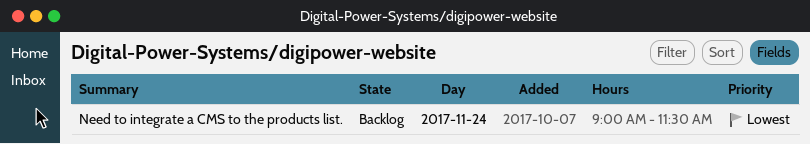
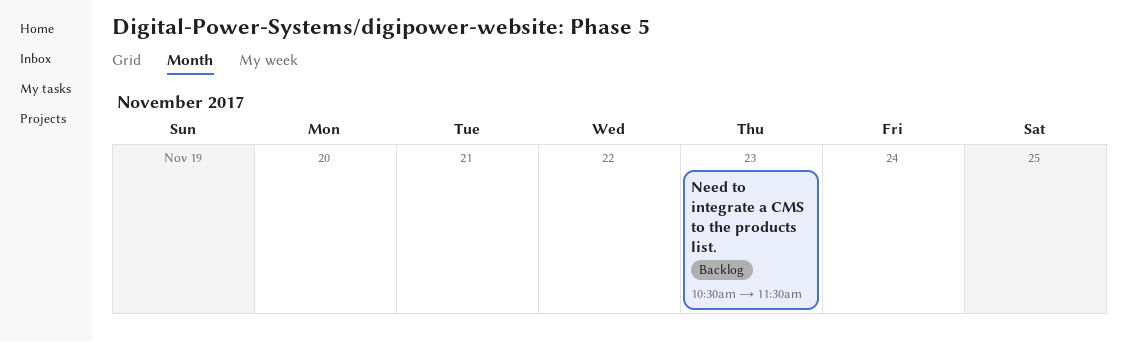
Need to integrate a CMS to the products list., day: Nov 24 -> Nov 23
Need to integrate a CMS to the products list., begins: 09:00 -> 10:30

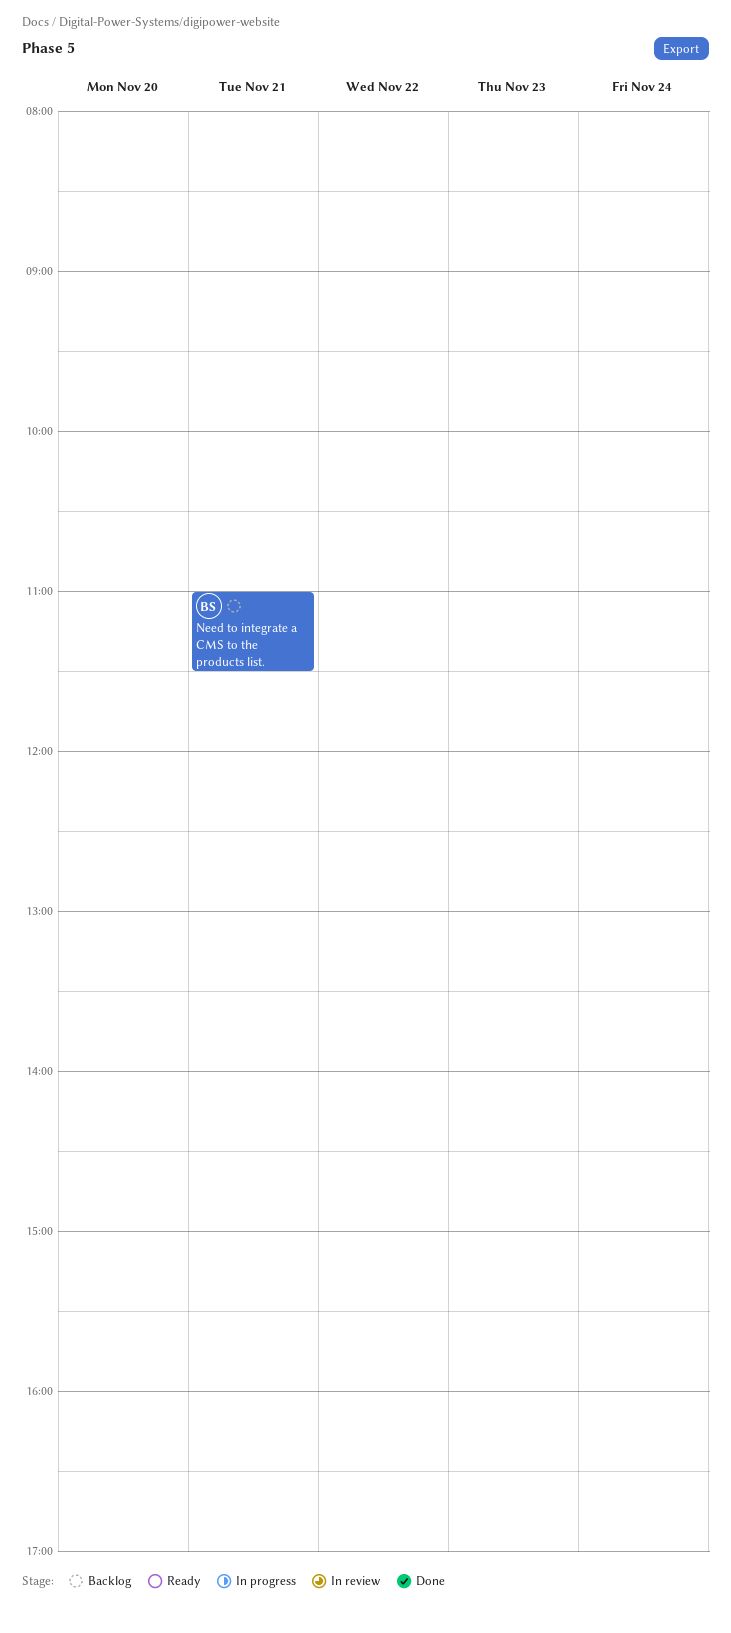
Need to integrate a CMS to the products list., day: Nov 23 -> Nov 21
Need to integrate a CMS to the products list., begins: 10:30 -> 11:00

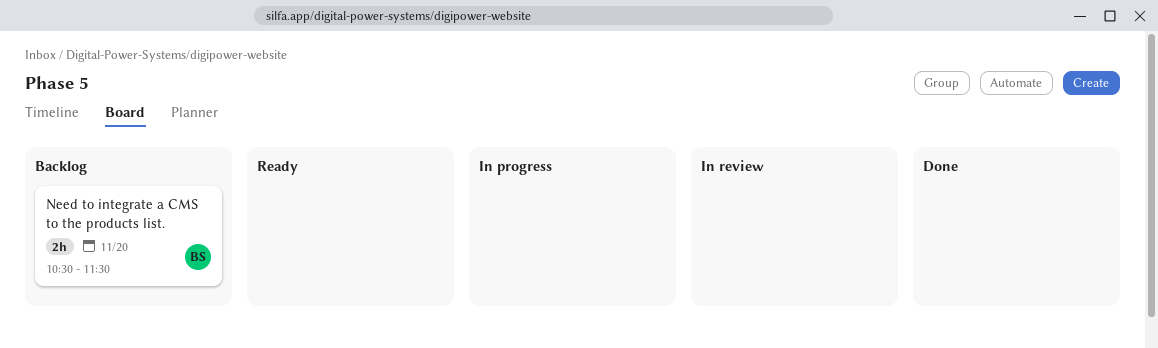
Need to integrate a CMS to the products list., day: Nov 21 -> Nov 20
Need to integrate a CMS to the products list., begins: 11:00 -> 10:30

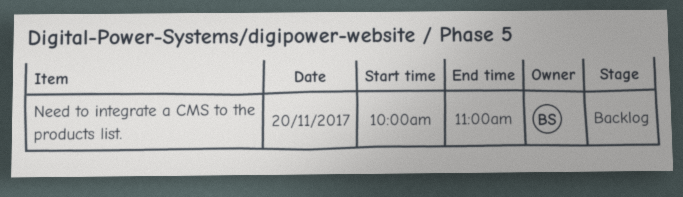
Need to integrate a CMS to the products list., begins: 10:30 -> 10:00
Need to integrate a CMS to the products list., ends: 11:30 -> 11:00

